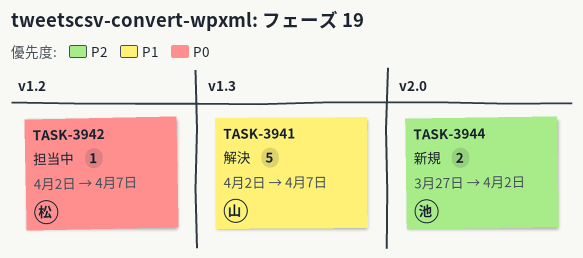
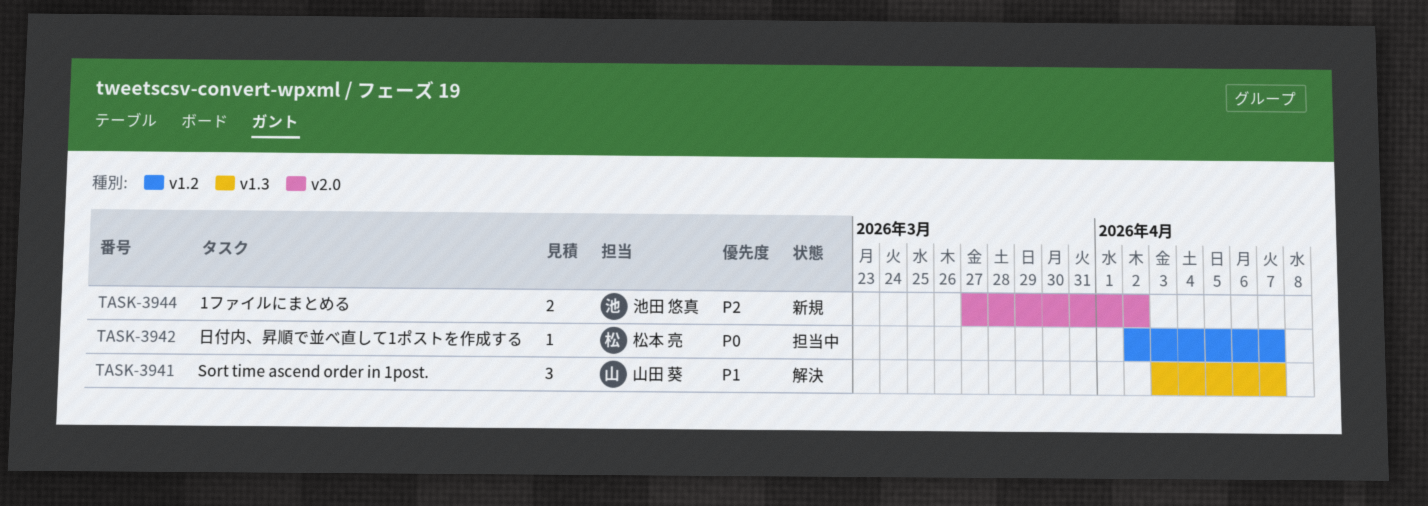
TASK-3941, estimate: 5 -> 3
TASK-3941, start: Apr 2 -> Apr 3

